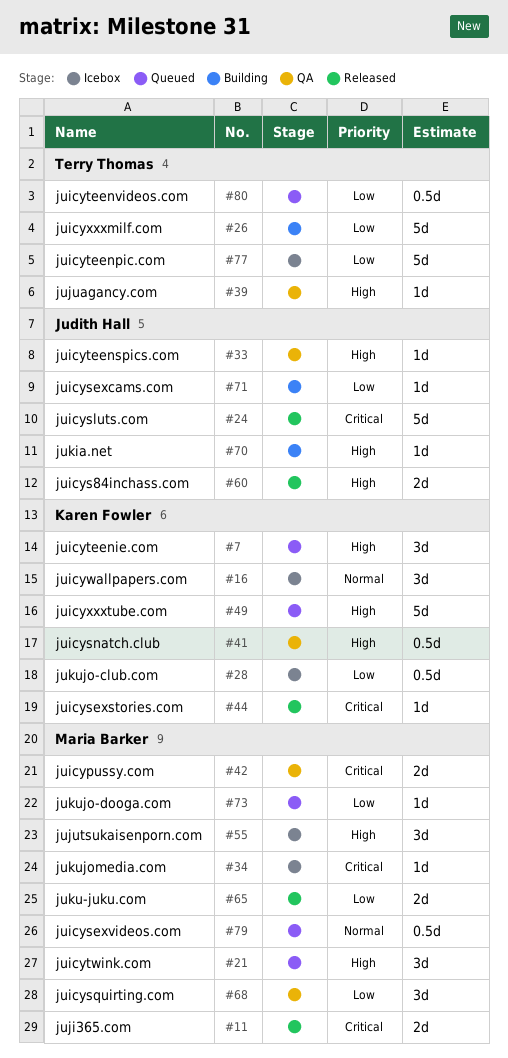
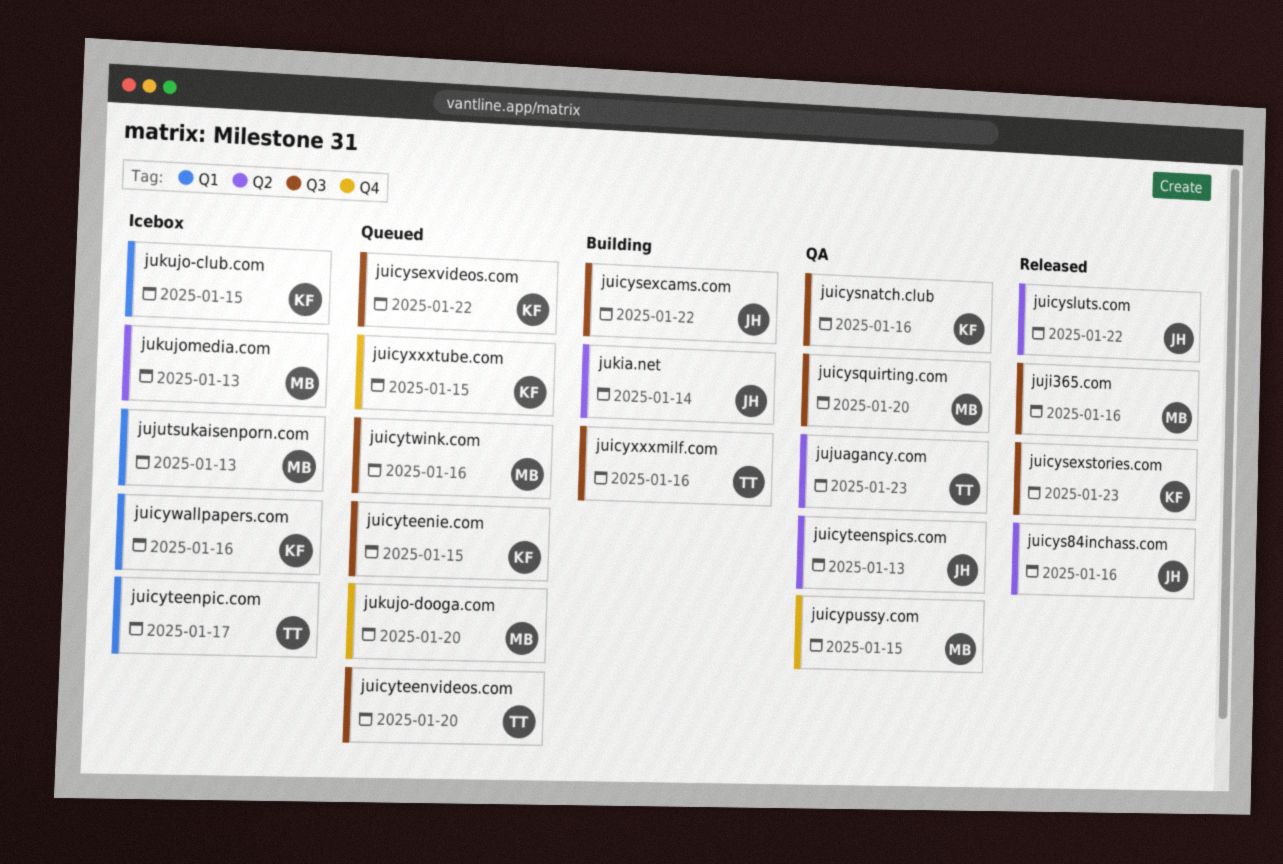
juicysexvideos.com, owner: Maria Barker -> Karen Fowler
juku-juku.com: present -> none

